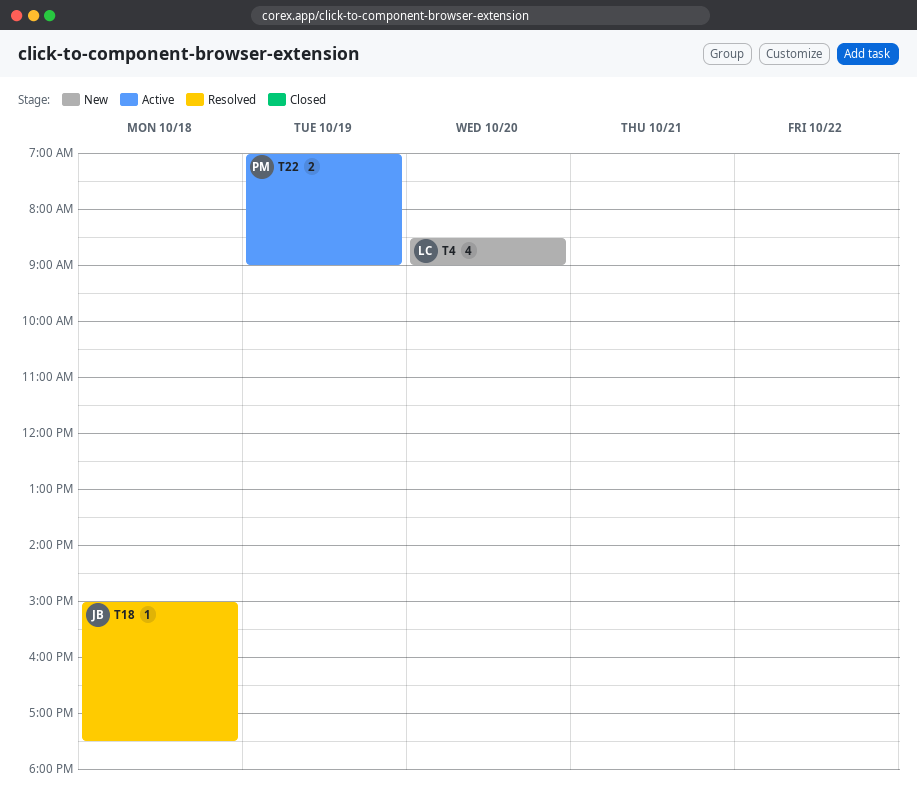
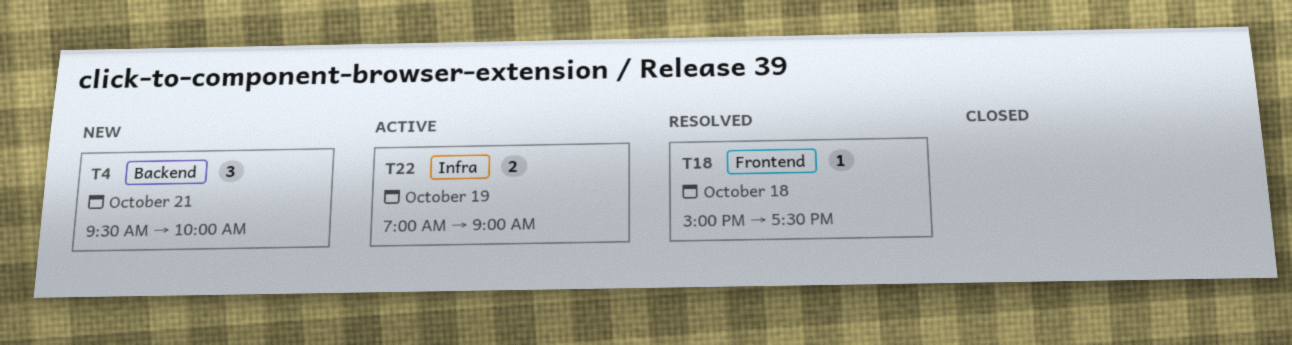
T4, estimate: 4 -> 3
T4, day: Oct 20 -> Oct 21
T4, begins: 08:30 -> 09:30
T4, ends: 09:00 -> 10:00

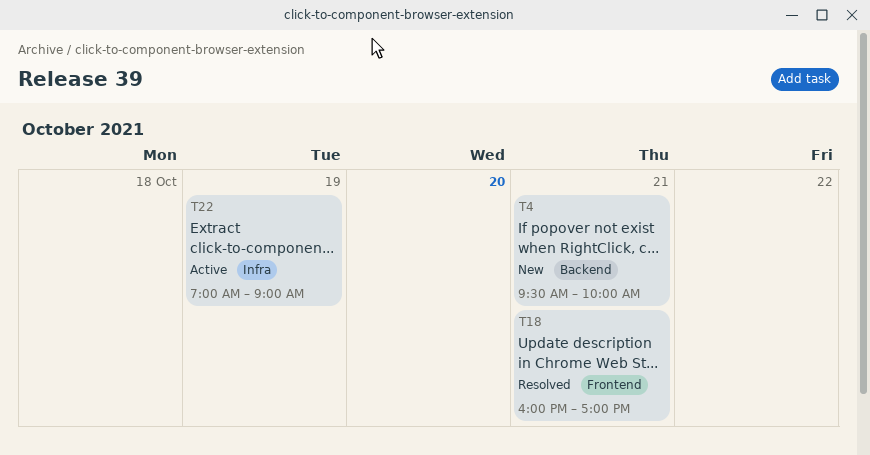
T18, day: Oct 18 -> Oct 21
T18, begins: 15:00 -> 16:00
T18, ends: 17:30 -> 17:00

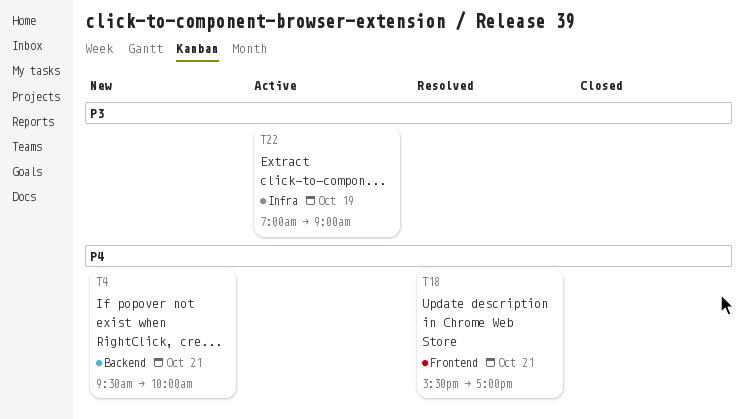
T18, begins: 16:00 -> 15:30

